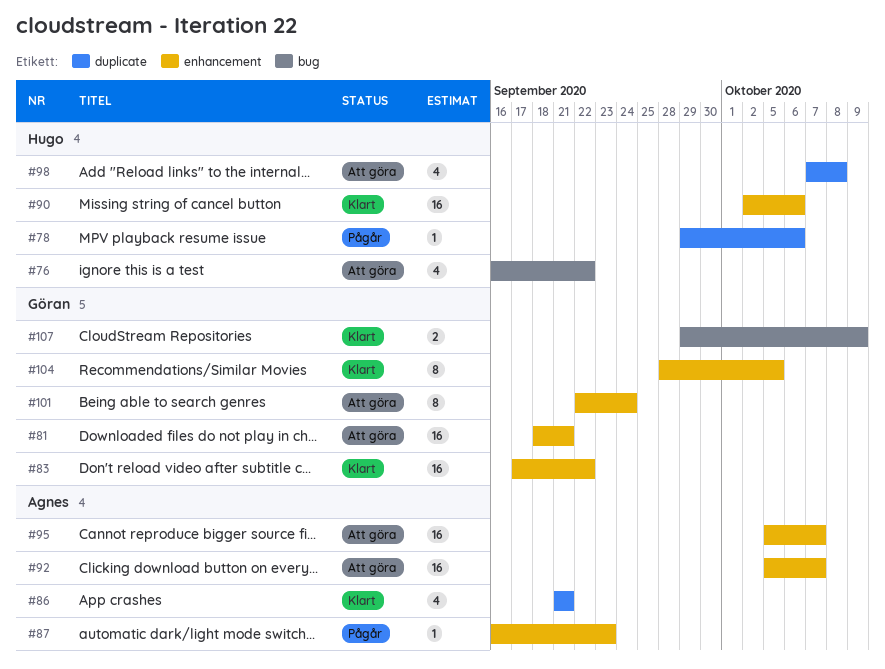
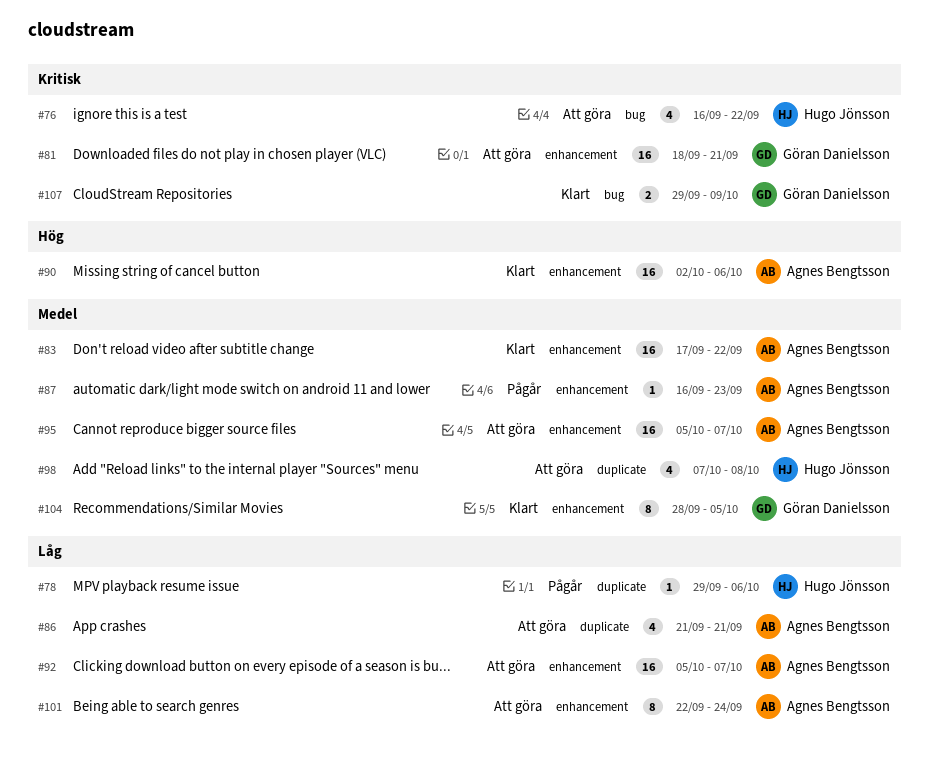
#83, owner: Göran Danielsson -> Agnes Bengtsson
#86, status: Klart -> Att göra
#90, owner: Hugo Jönsson -> Agnes Bengtsson
#101, owner: Göran Danielsson -> Agnes Bengtsson

